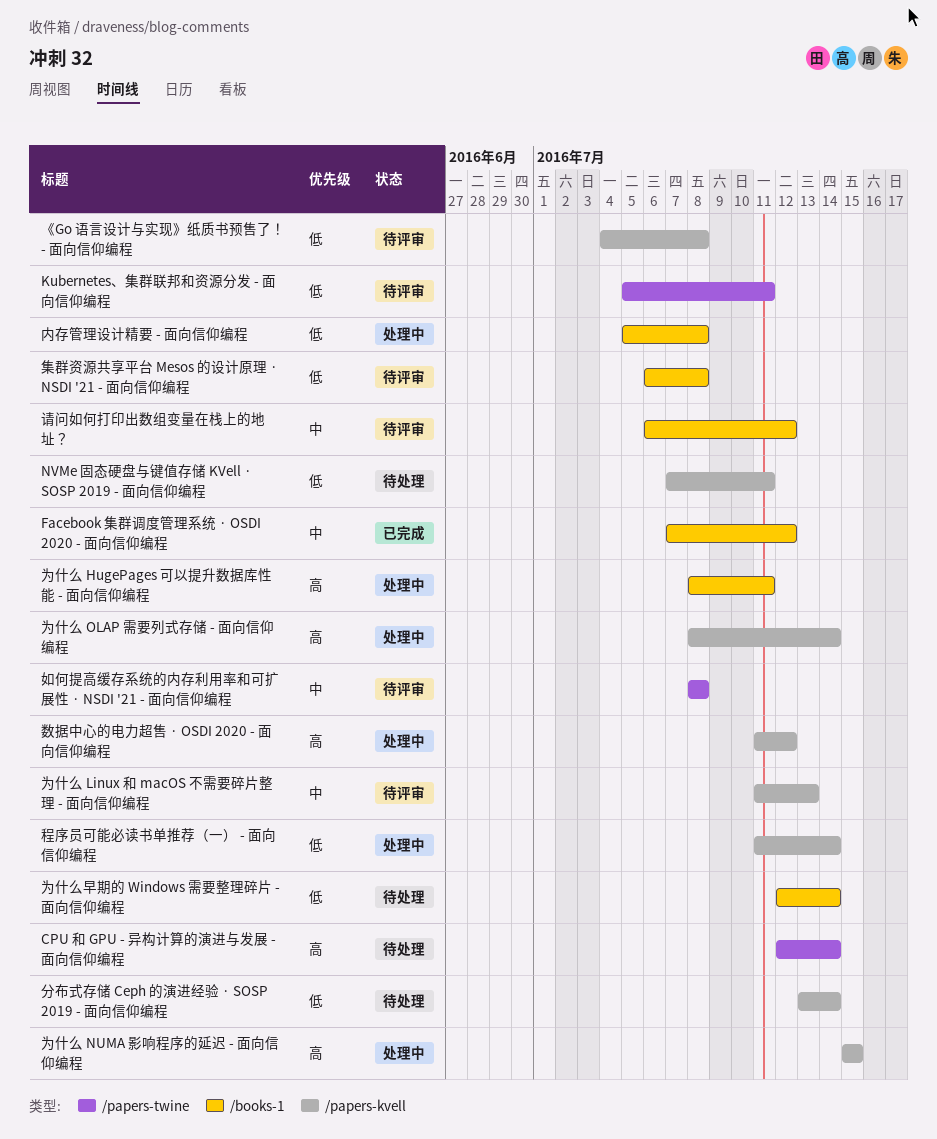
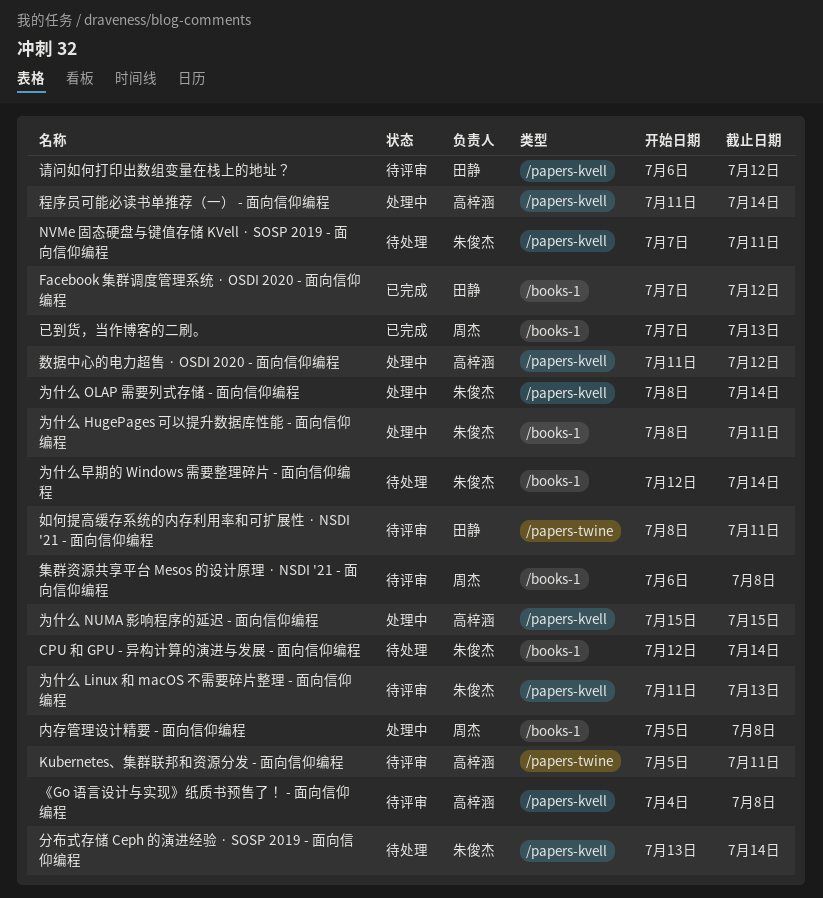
CPU 和 GPU - 异构计算的演进与发展 - 面向信仰编程, label: /papers-twine -> /books-1
如何提高缓存系统的内存利用率和可扩展性 · NSDI '21 - 面向信仰编程, due: Jul 8 -> Jul 11
已到货，当作博客的二刷。: none -> present
请问如何打印出数组变量在栈上的地址？, label: /books-1 -> /papers-kvell

